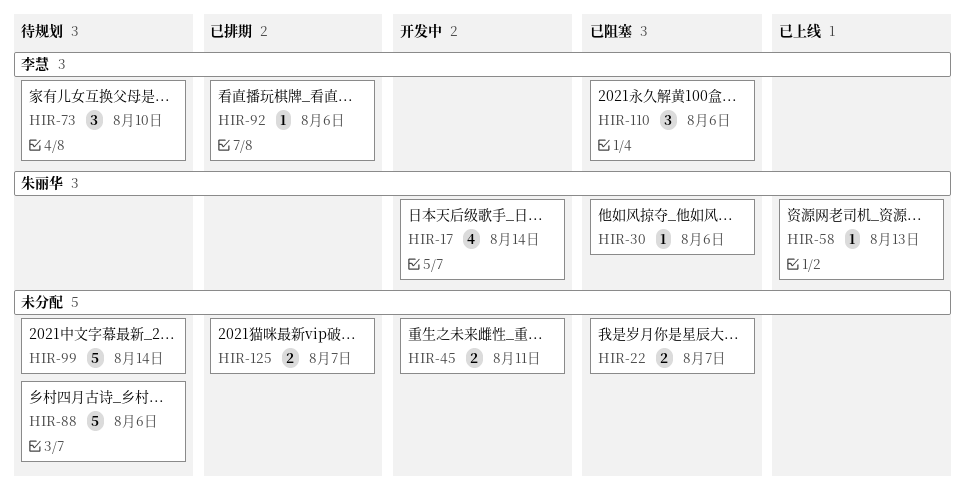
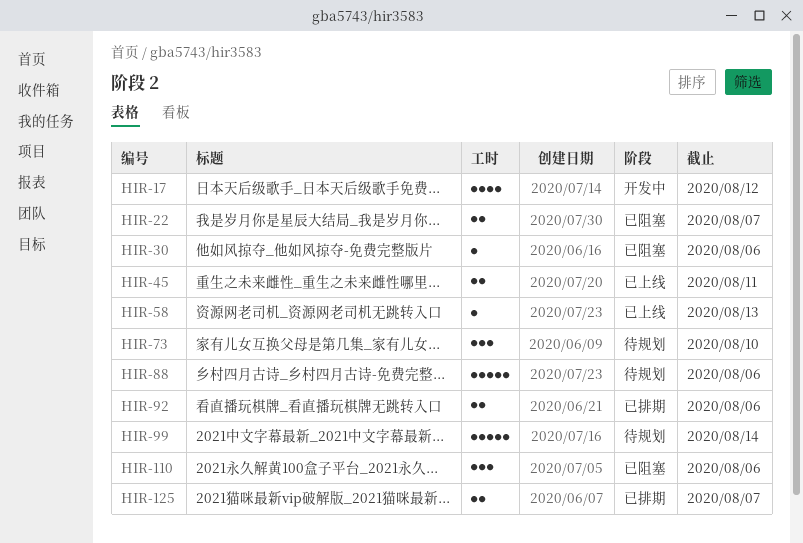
HIR-17, due: Aug 14 -> Aug 12
HIR-45, status: 开发中 -> 已上线
HIR-92, estimate: 1 -> 2

